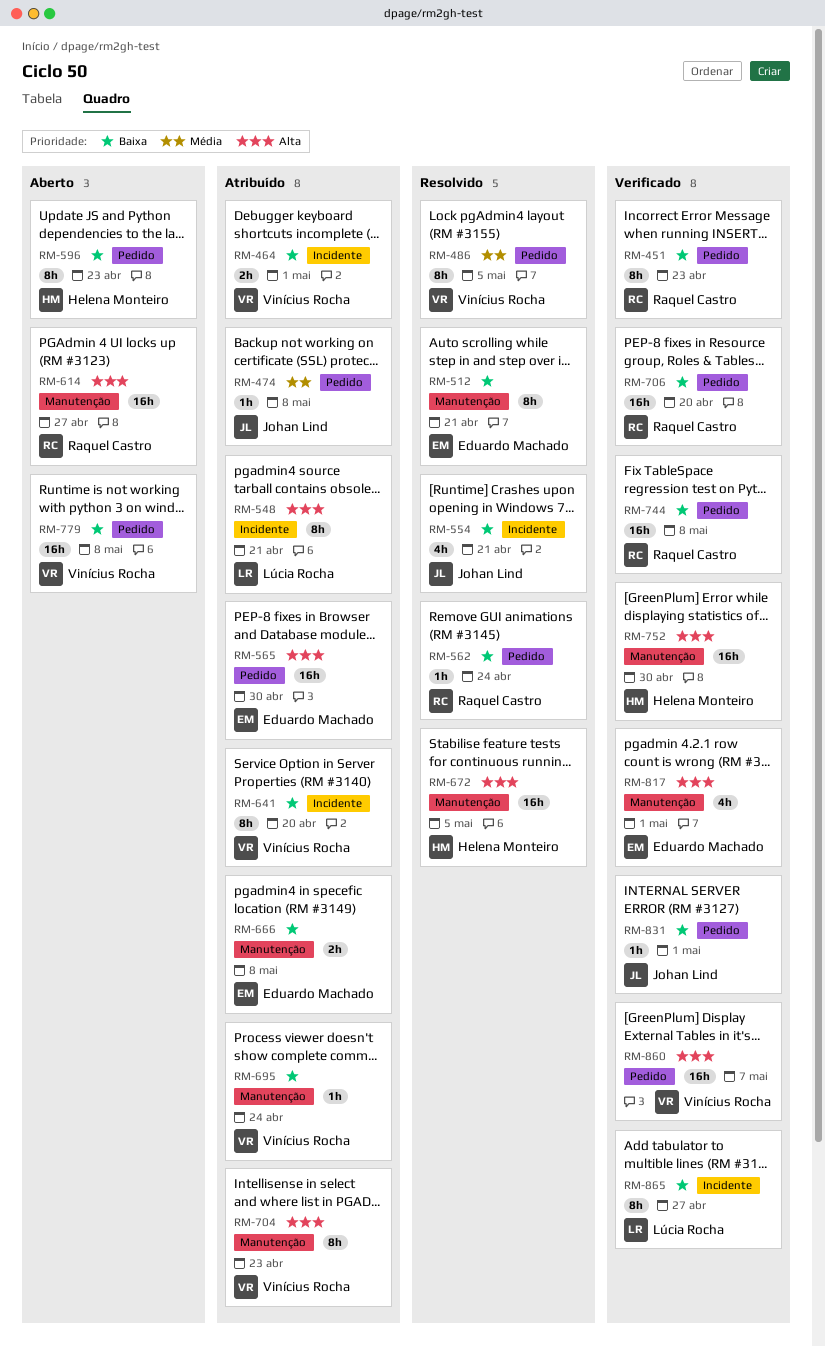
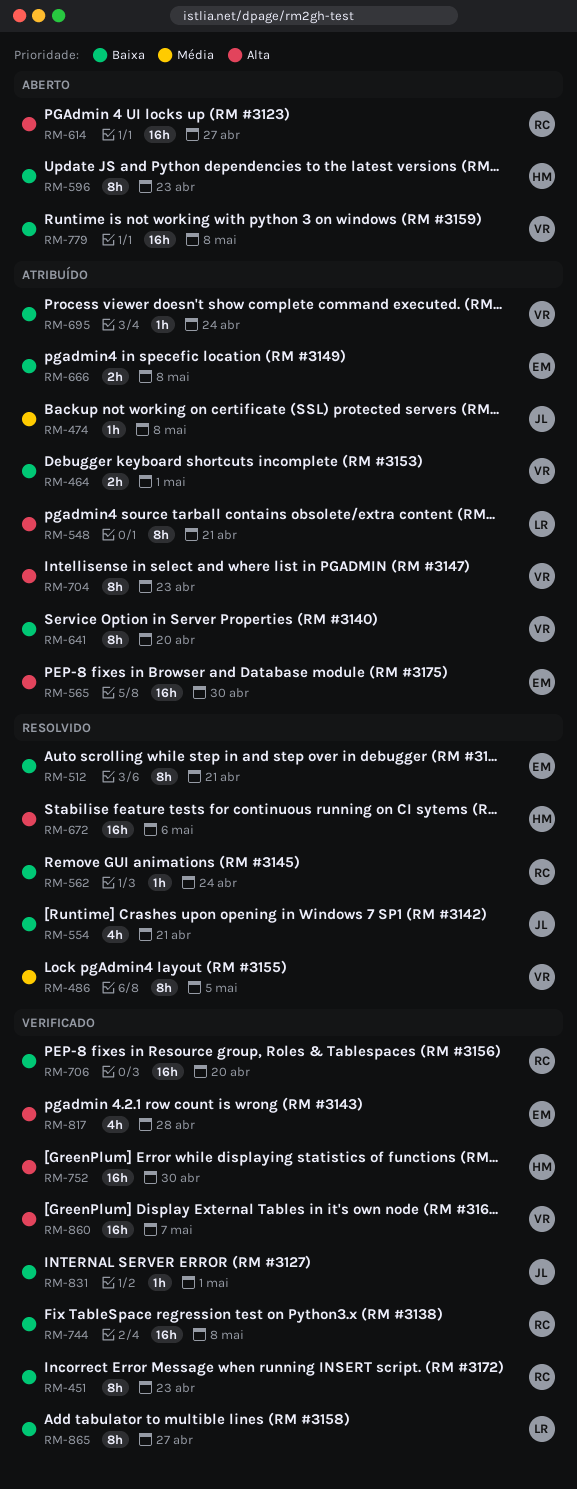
RM-672, due: May 5 -> May 6
RM-817, due: May 1 -> Apr 28

